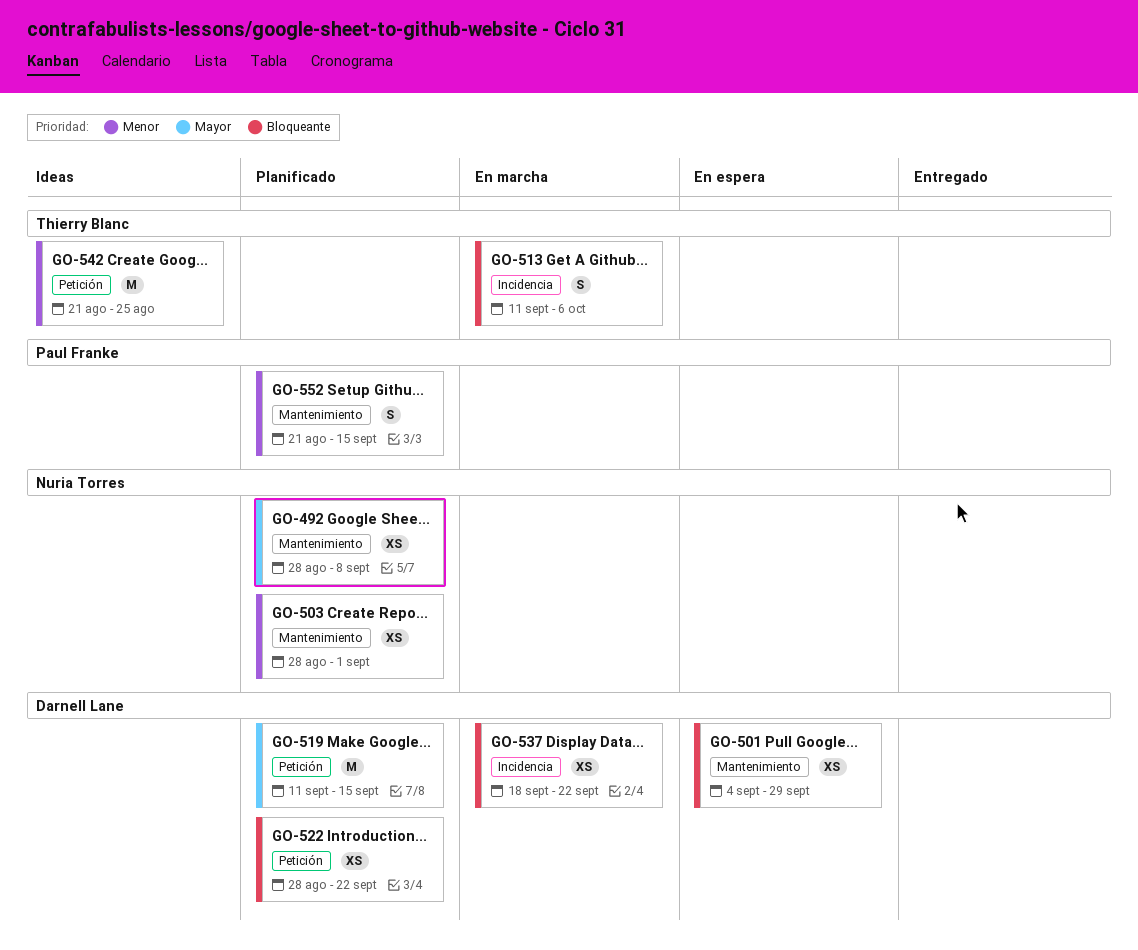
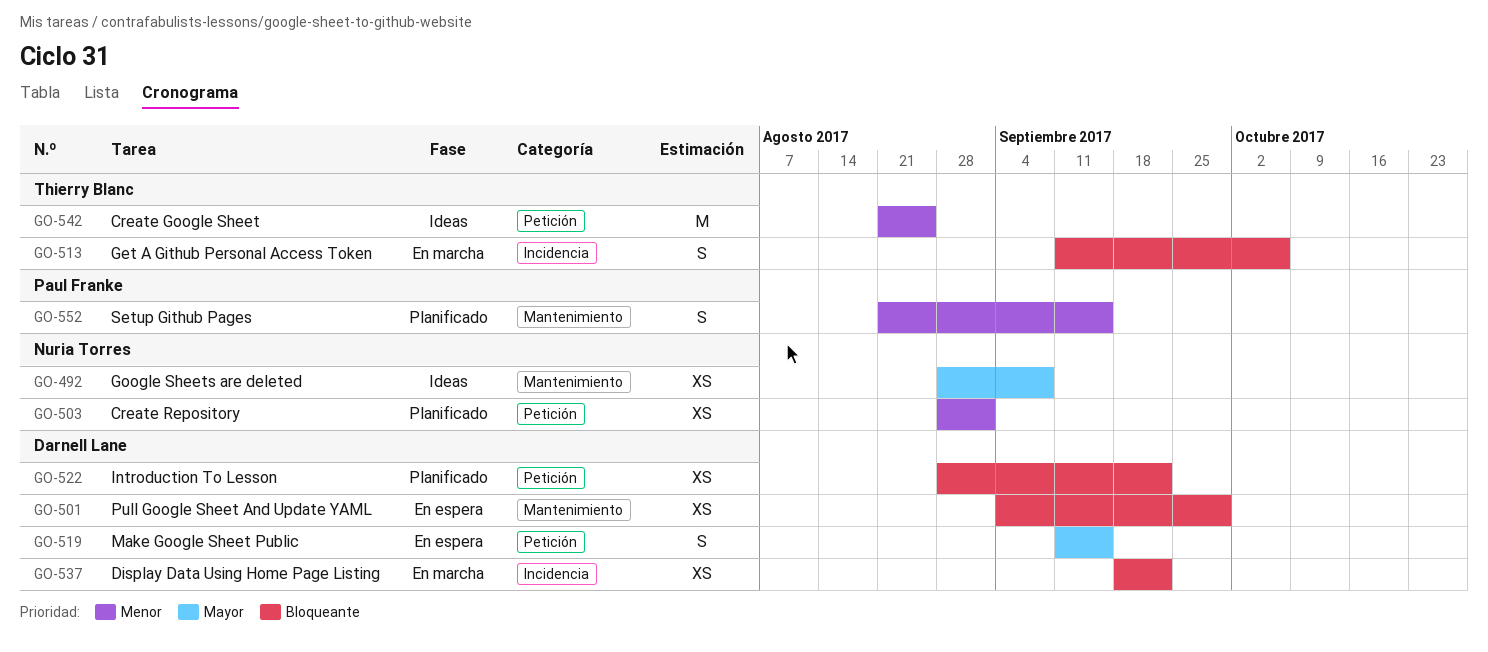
GO-492, status: Planificado -> Ideas
GO-503, label: Mantenimiento -> Petición
GO-519, status: Planificado -> En espera
GO-519, estimate: M -> S

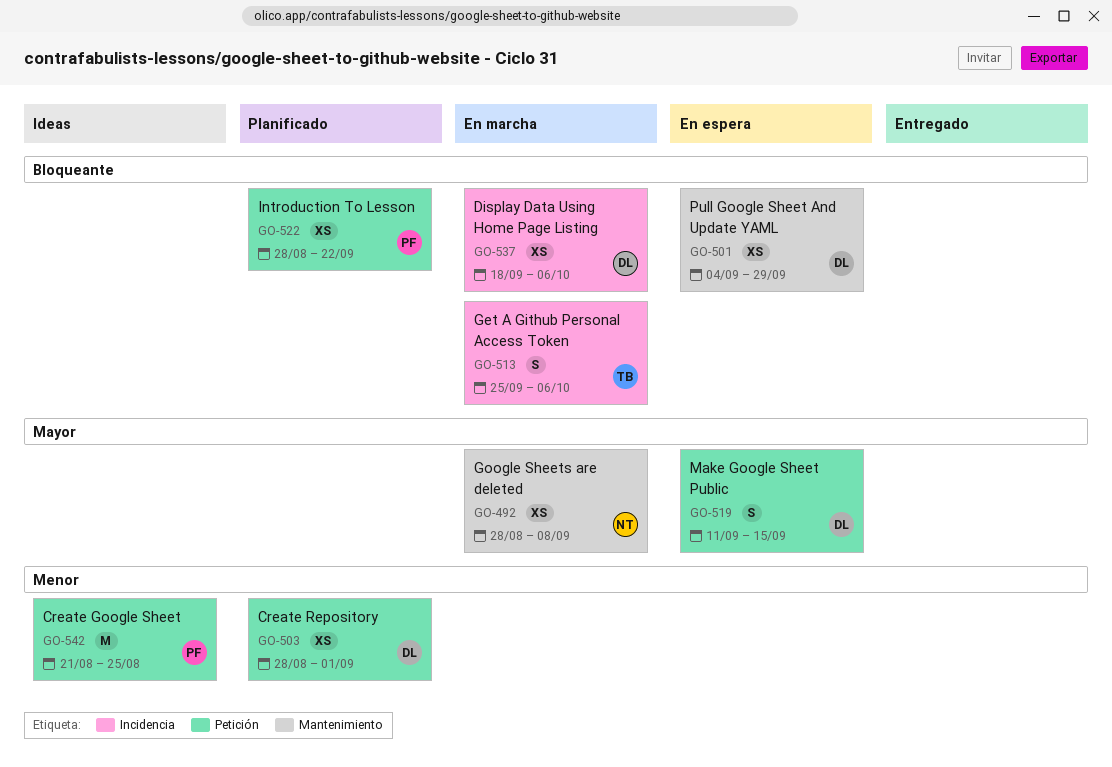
GO-492, status: Ideas -> En marcha
GO-503, owner: Nuria Torres -> Darnell Lane
GO-513, start: Sep 11 -> Sep 25
GO-522, owner: Darnell Lane -> Paul Franke
GO-537, due: Sep 22 -> Oct 6
GO-542, owner: Thierry Blanc -> Paul Franke
GO-552: present -> none

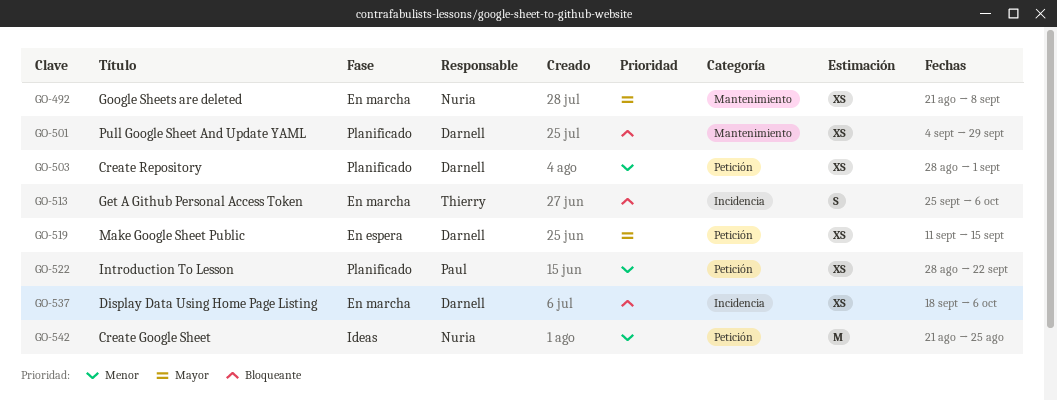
GO-492, start: Aug 28 -> Aug 21
GO-501, status: En espera -> Planificado
GO-519, estimate: S -> XS
GO-522, priority: Bloqueante -> Menor
GO-542, owner: Paul -> Nuria

